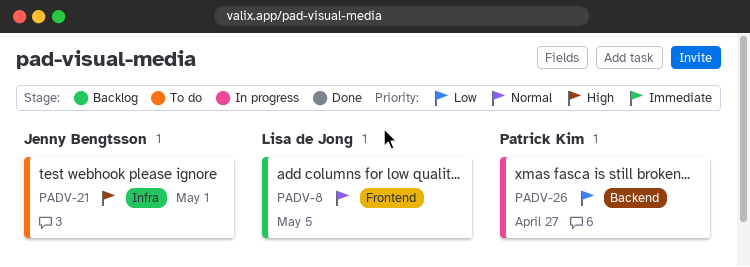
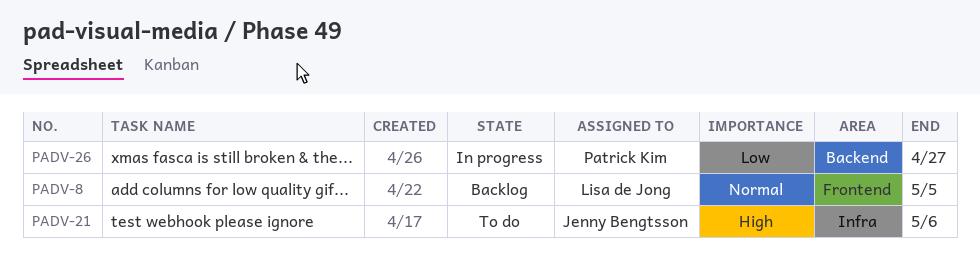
PADV-21, due: May 1 -> May 6

